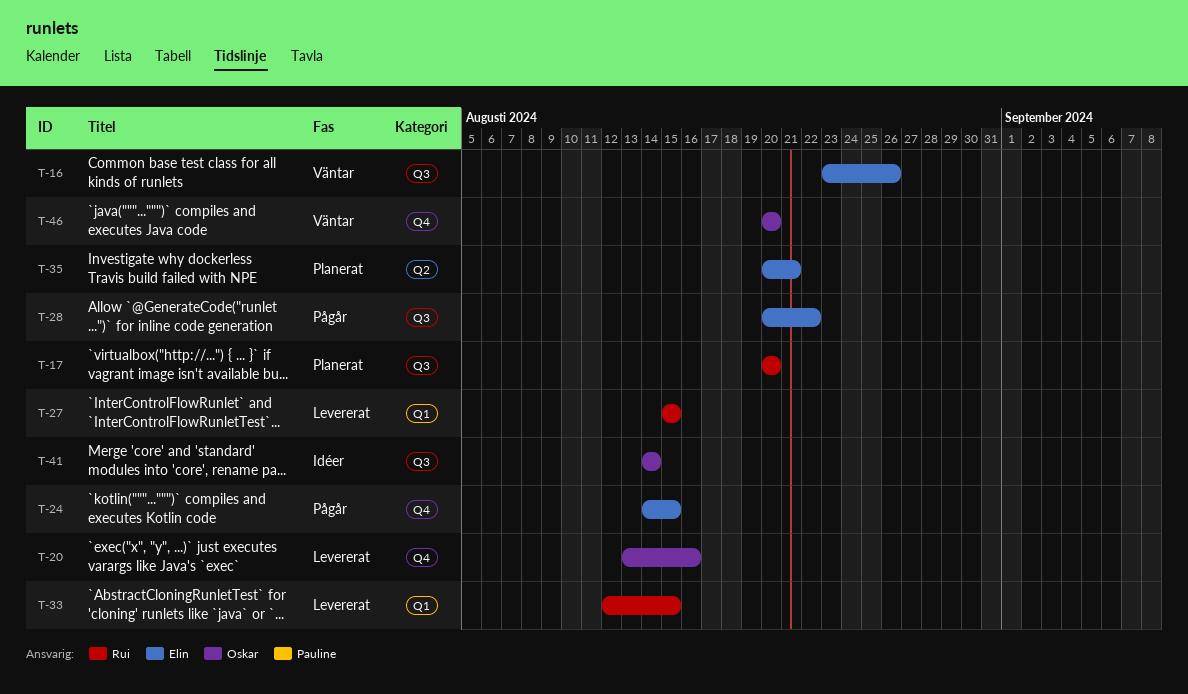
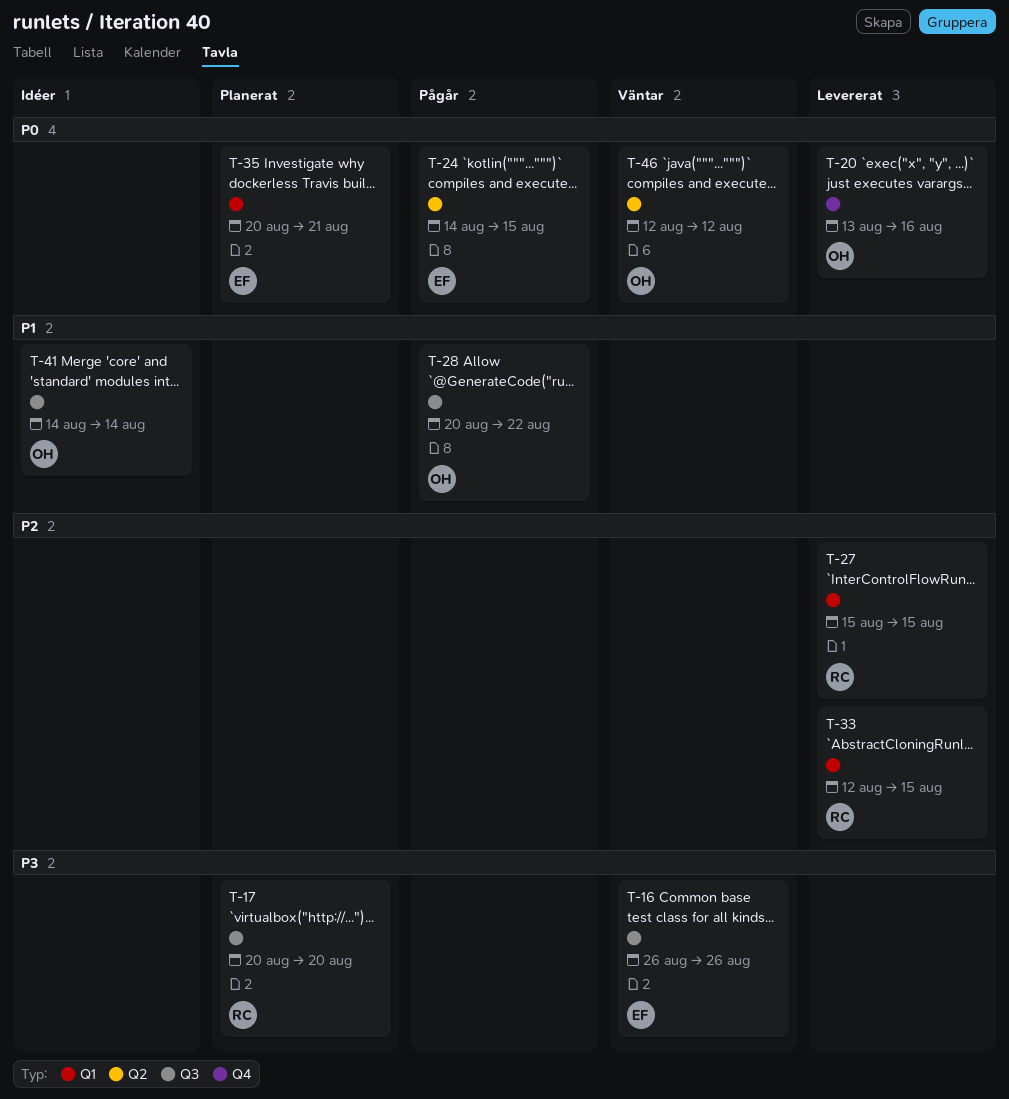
T-16, start: Aug 23 -> Aug 26
T-24, label: Q4 -> Q2
T-28, owner: Elin -> Oskar
T-35, label: Q2 -> Q1
T-46, label: Q4 -> Q2
T-46, start: Aug 20 -> Aug 12
T-46, due: Aug 20 -> Aug 12

